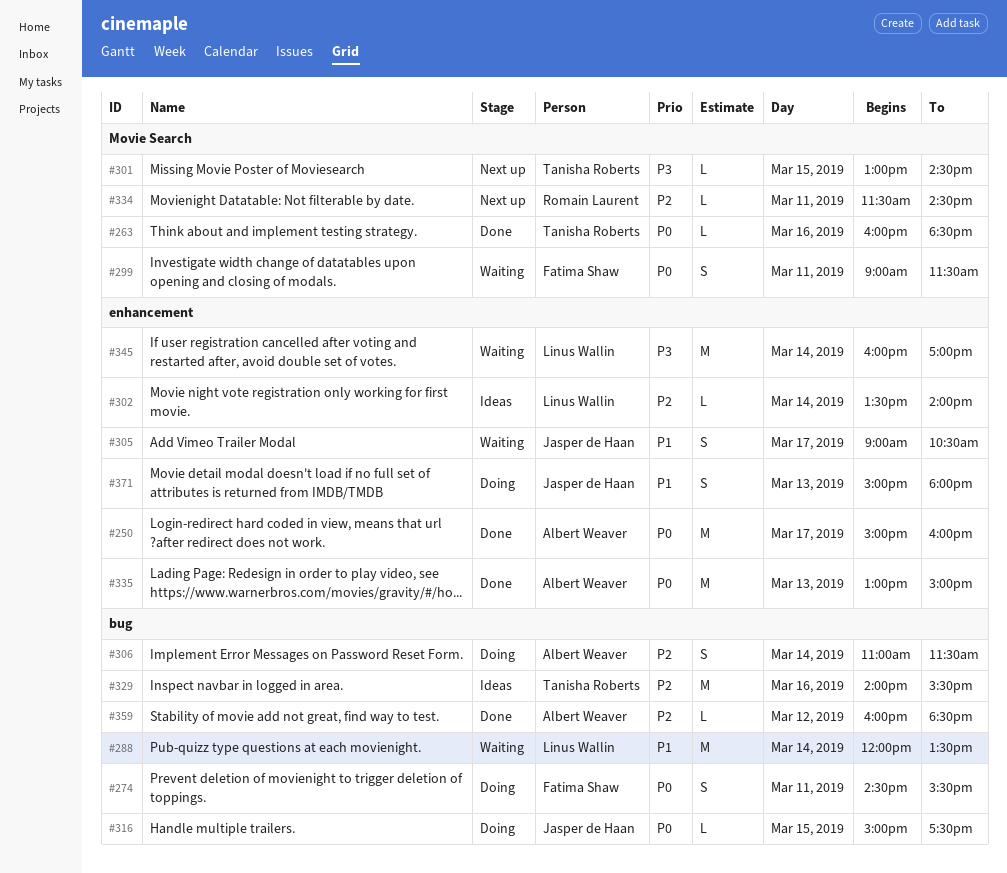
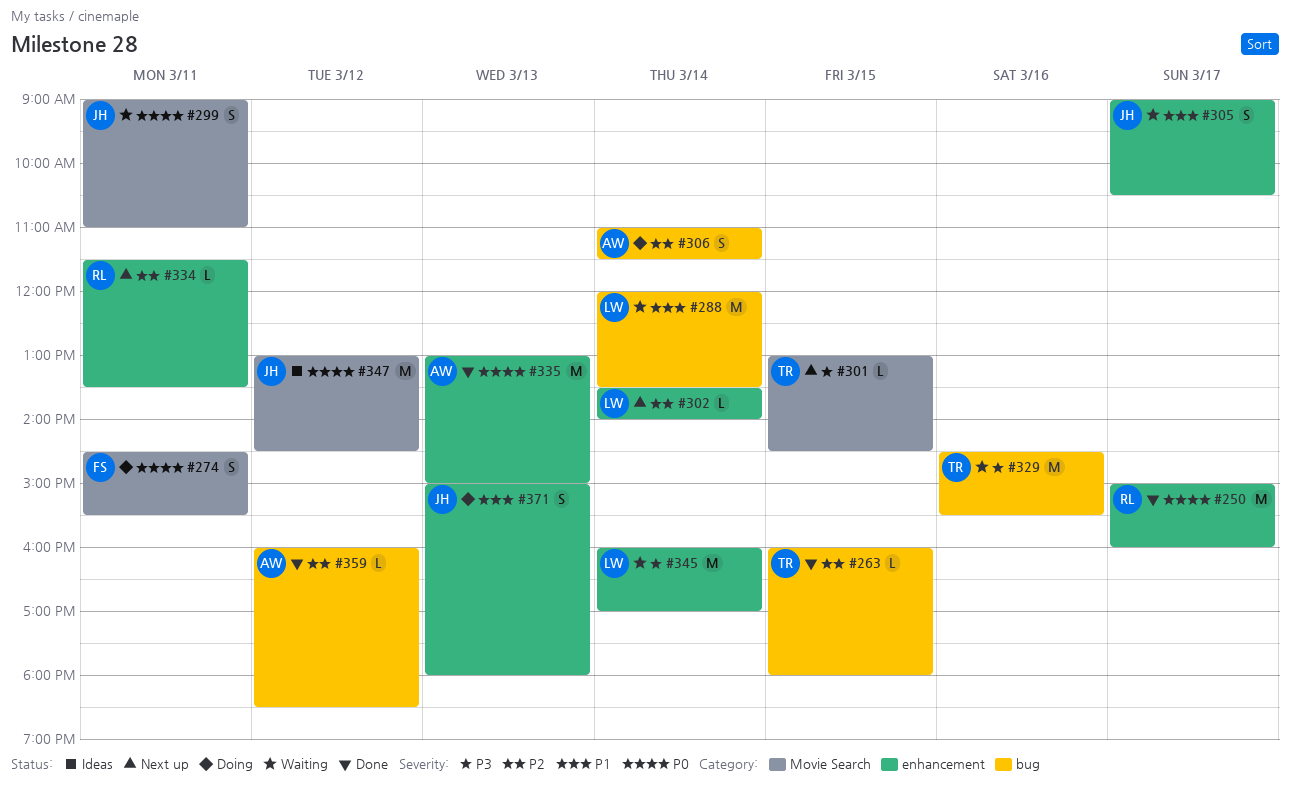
#250, owner: Albert Weaver -> Romain Laurent
#263, priority: P0 -> P2
#263, label: Movie Search -> bug
#263, day: Mar 16 -> Mar 15
#263, ends: 18:30 -> 18:00
#274, label: bug -> Movie Search
#299, owner: Fatima Shaw -> Jasper de Haan
#299, ends: 11:30 -> 11:00
#302, status: Ideas -> Next up
#316: present -> none
#329, status: Ideas -> Waiting
#329, priority: P2 -> P3
#329, begins: 14:00 -> 14:30
#334, label: Movie Search -> enhancement
#334, ends: 14:30 -> 13:30
#347: none -> present

